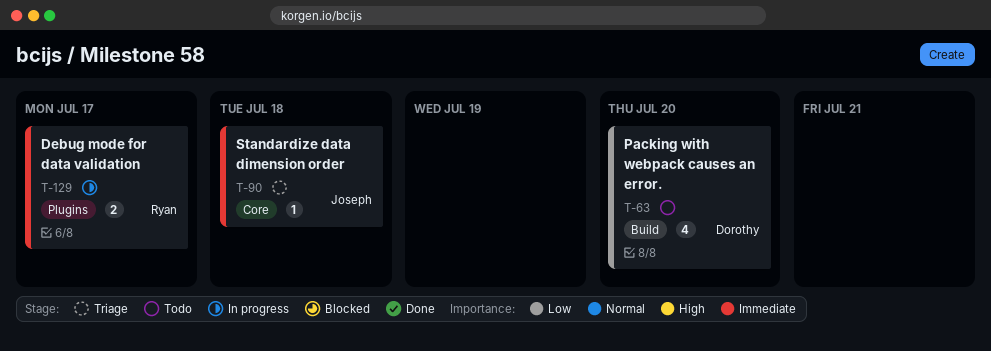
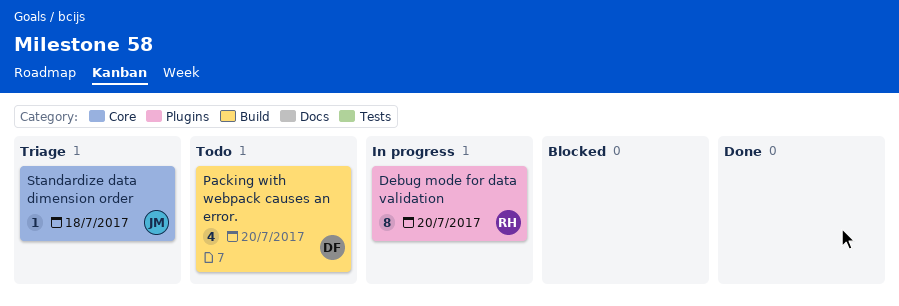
Debug mode for data validation, estimate: 2 -> 8
Debug mode for data validation, due: Jul 17 -> Jul 20

